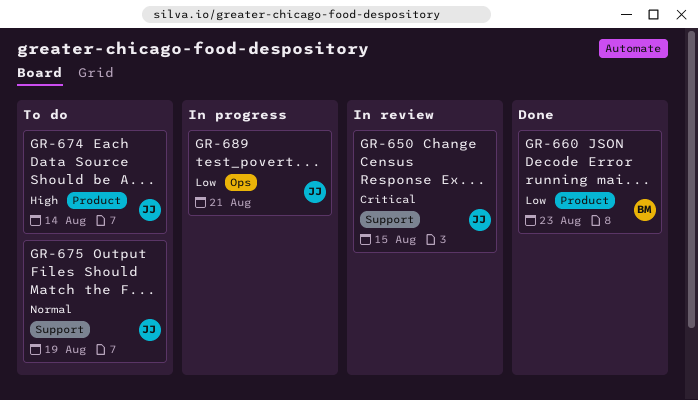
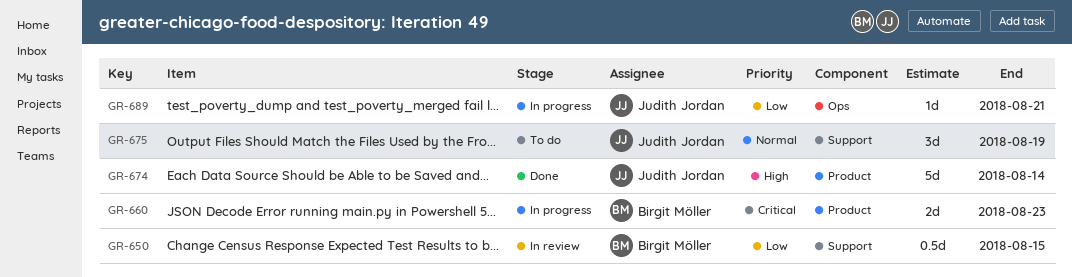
GR-650, owner: Judith Jordan -> Birgit Möller
GR-650, priority: Critical -> Low
GR-660, status: Done -> In progress
GR-660, priority: Low -> Critical
GR-674, status: To do -> Done

